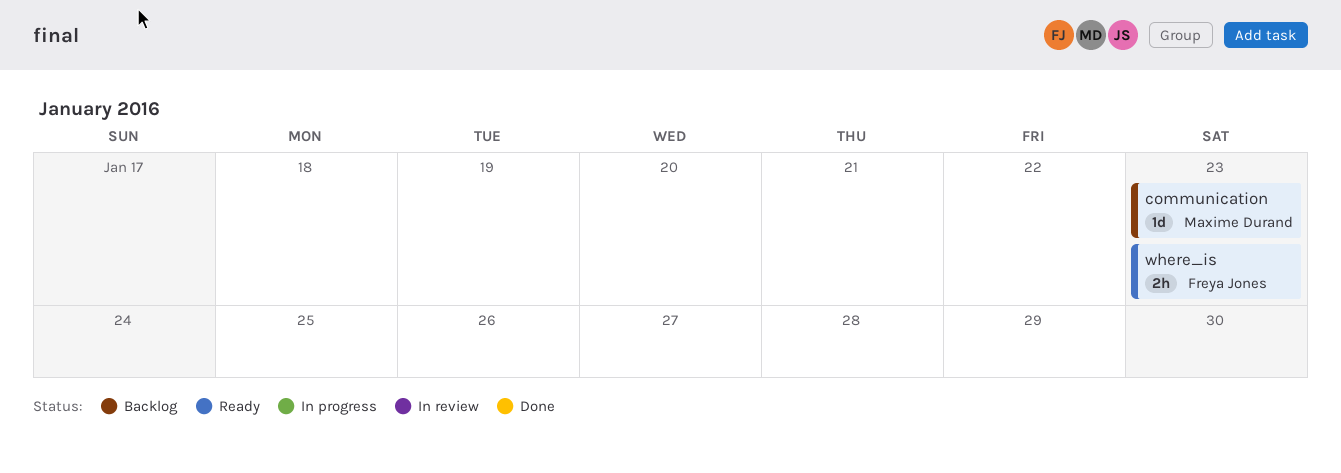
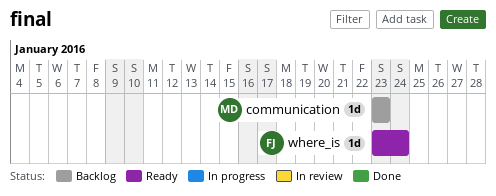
where_is, estimate: 2h -> 1d
where_is, due: Jan 23 -> Jan 24

